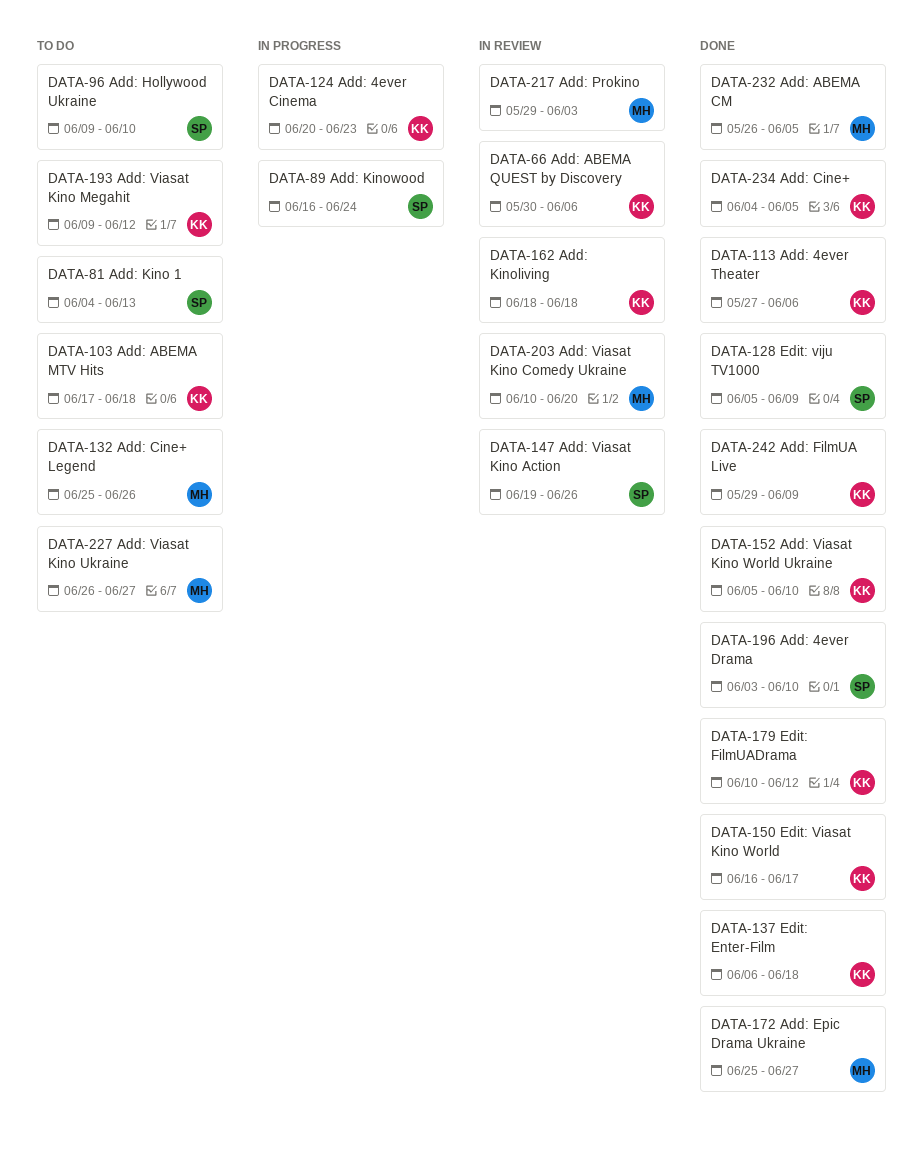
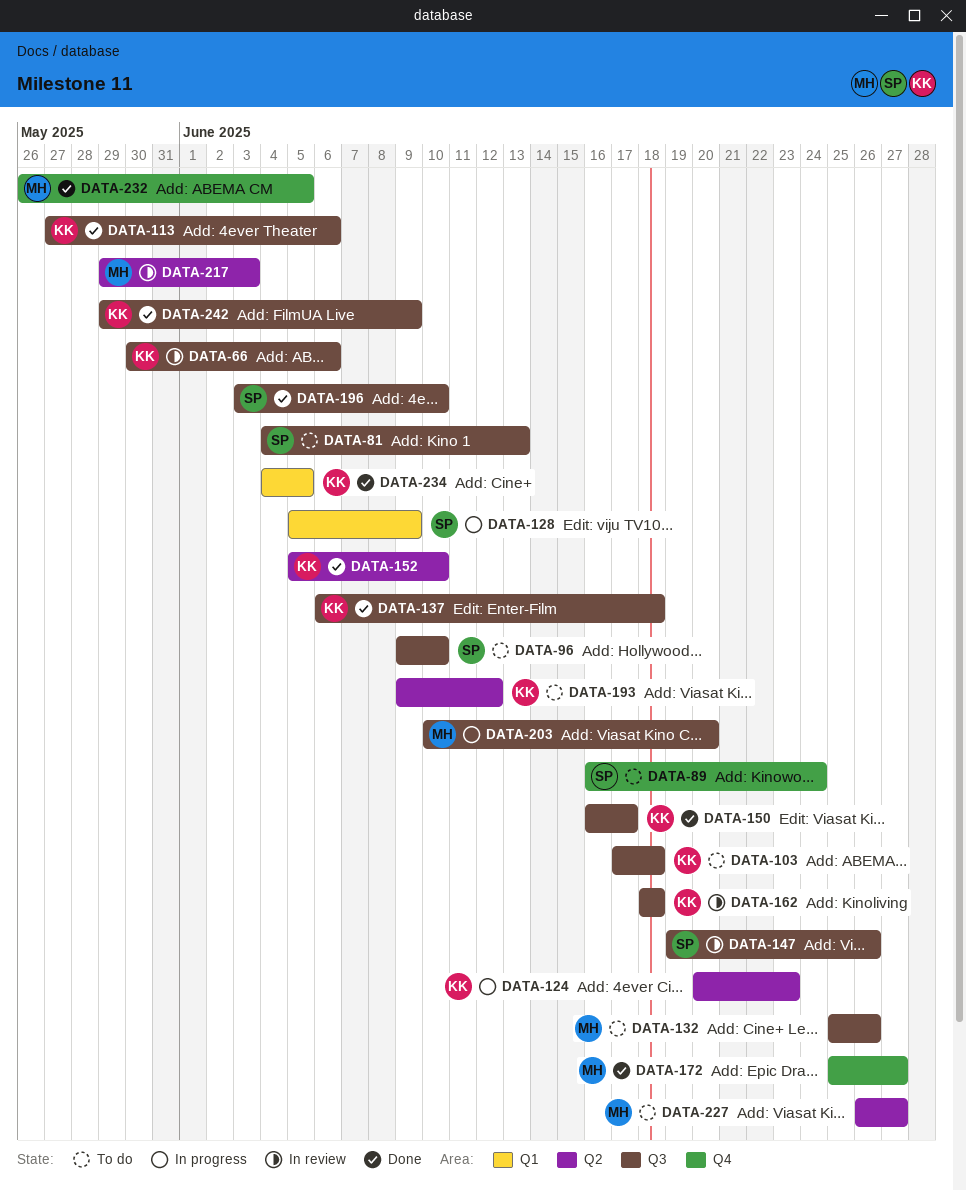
DATA-89, status: In progress -> To do
DATA-128, status: Done -> In progress
DATA-179: present -> none
DATA-203, status: In review -> In progress

